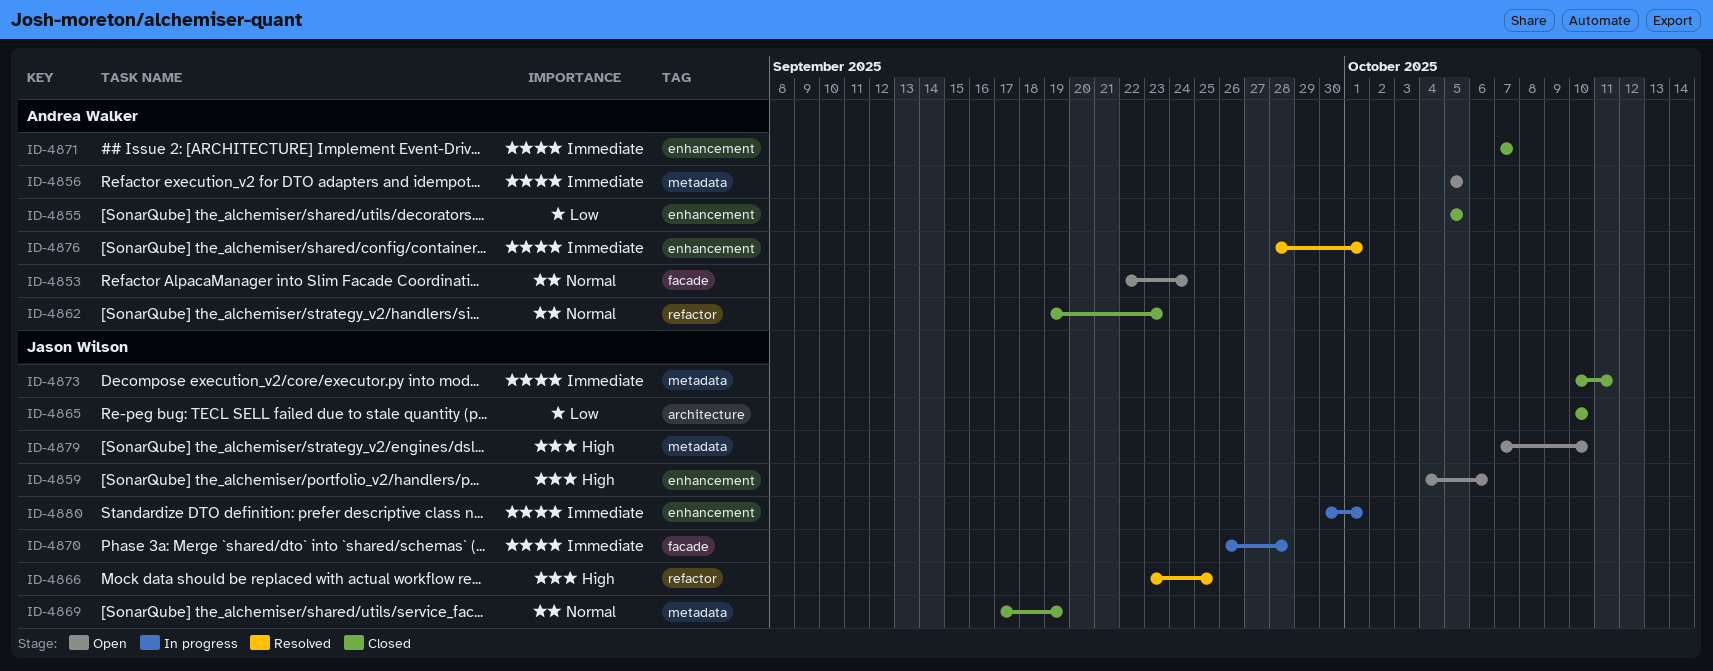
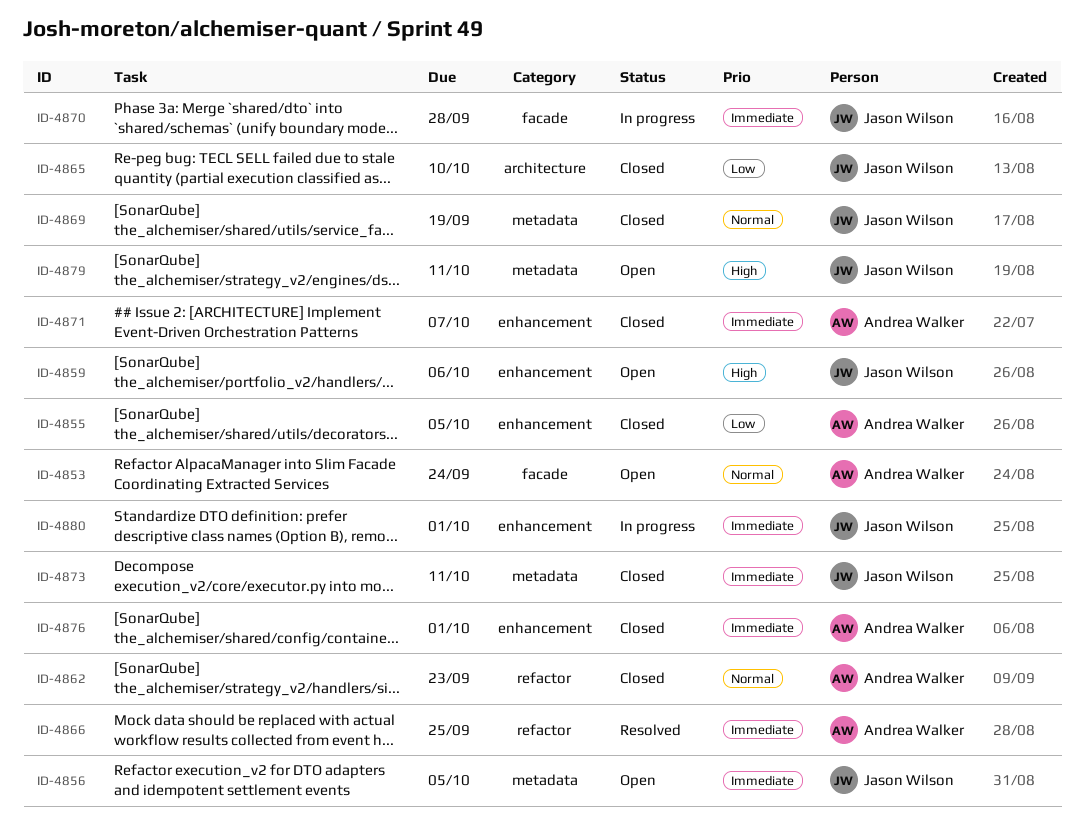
ID-4856, owner: Andrea Walker -> Jason Wilson
ID-4866, owner: Jason Wilson -> Andrea Walker
ID-4866, priority: High -> Immediate
ID-4876, status: Resolved -> Closed
ID-4879, due: Oct 10 -> Oct 11

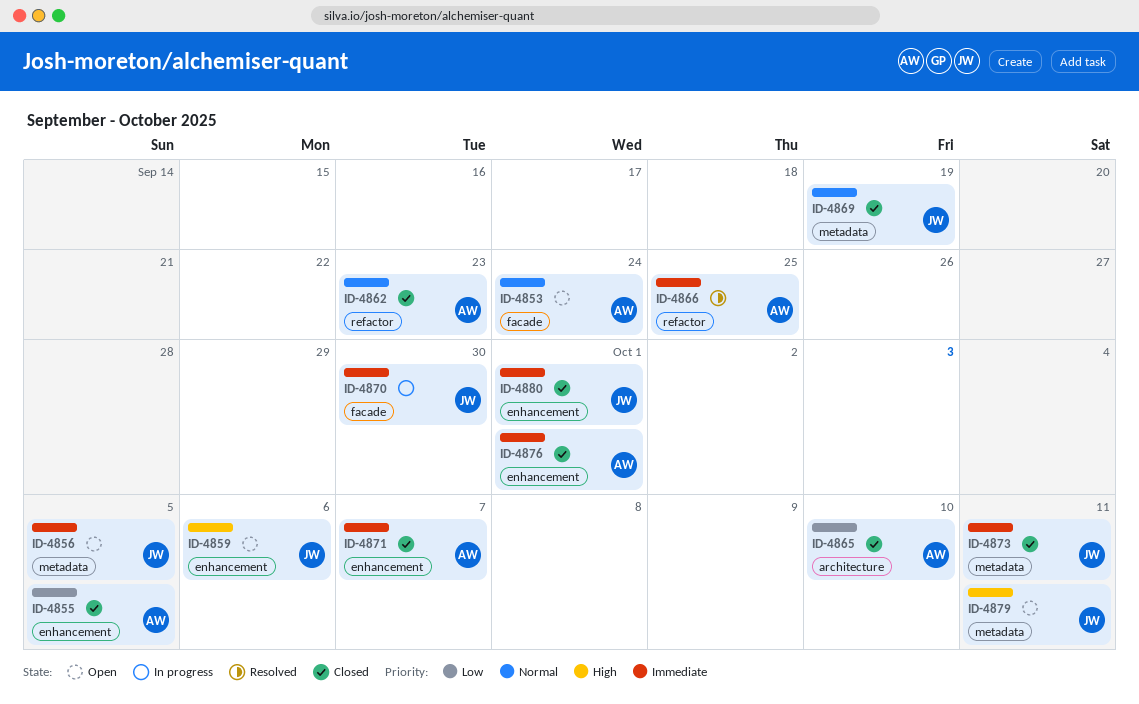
ID-4865, owner: Jason Wilson -> Andrea Walker
ID-4870, due: Sep 28 -> Sep 30
ID-4880, status: In progress -> Closed

